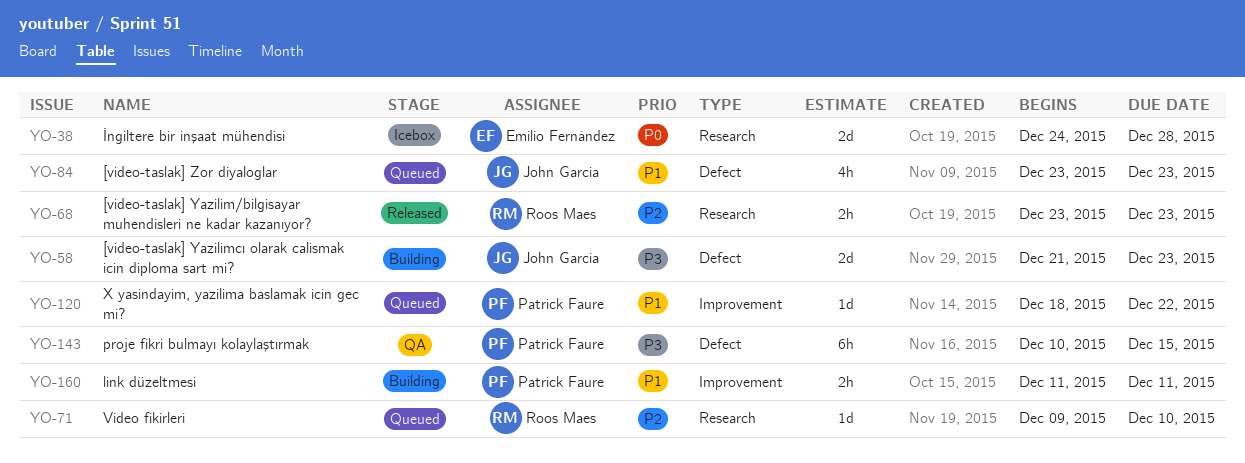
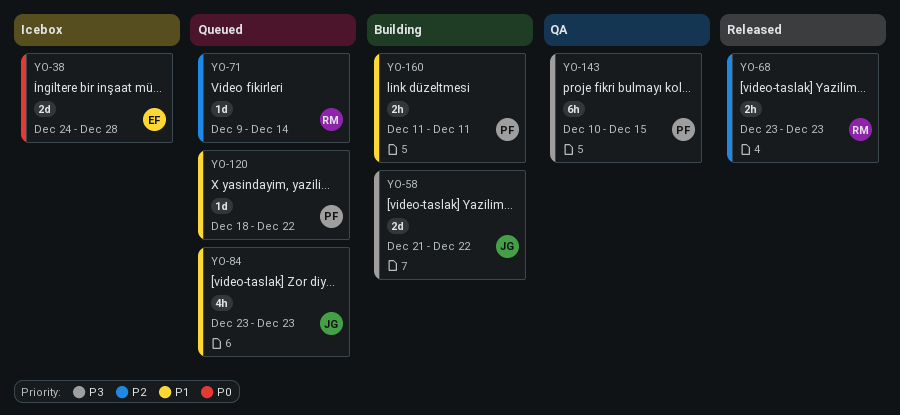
YO-58, due: Dec 23 -> Dec 22
YO-71, due: Dec 10 -> Dec 14

